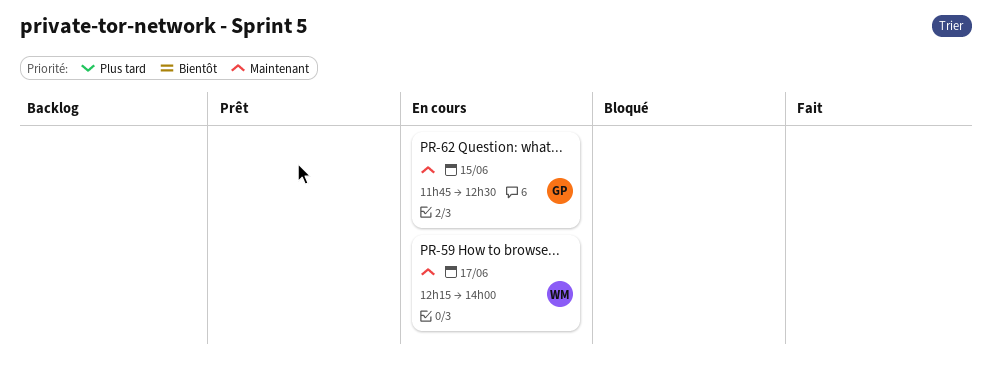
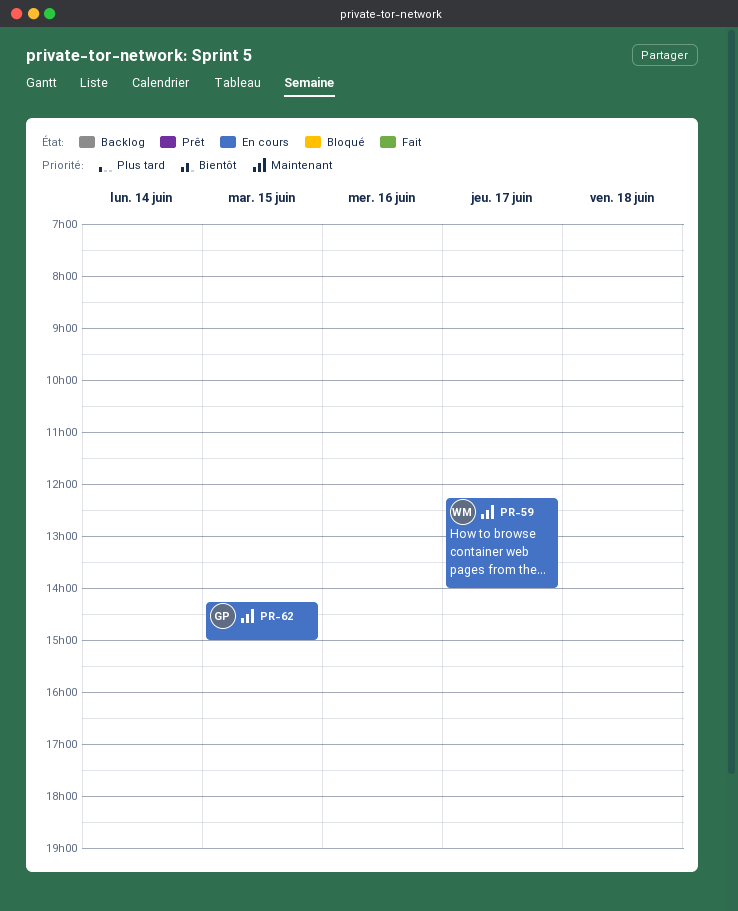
PR-62, begins: 11:45 -> 14:15
PR-62, ends: 12:30 -> 15:00

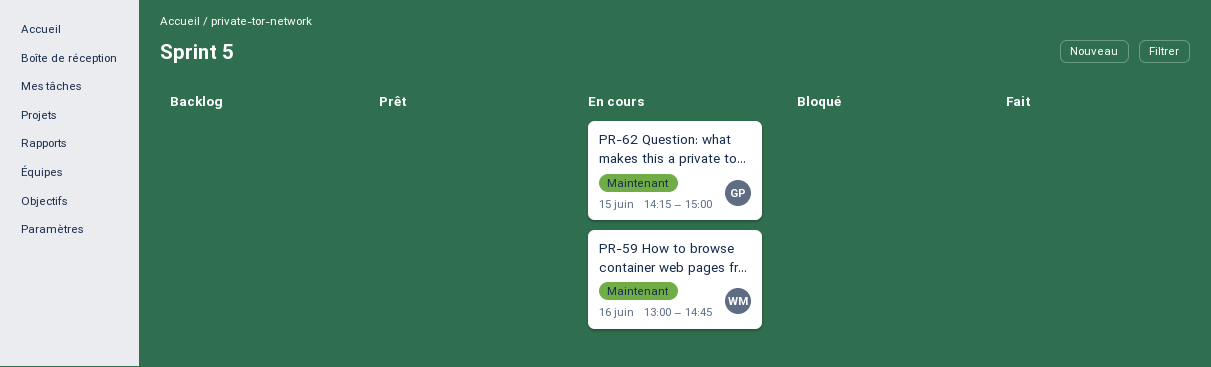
PR-59, day: Jun 17 -> Jun 16
PR-59, begins: 12:15 -> 13:00
PR-59, ends: 14:00 -> 14:45

